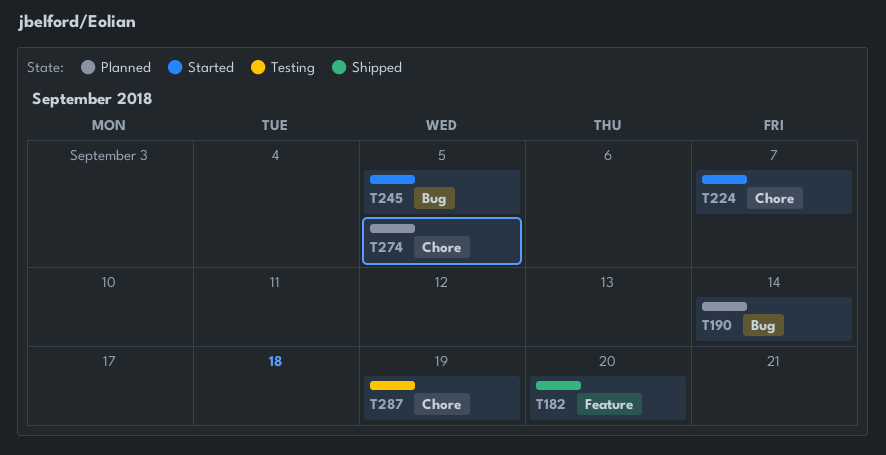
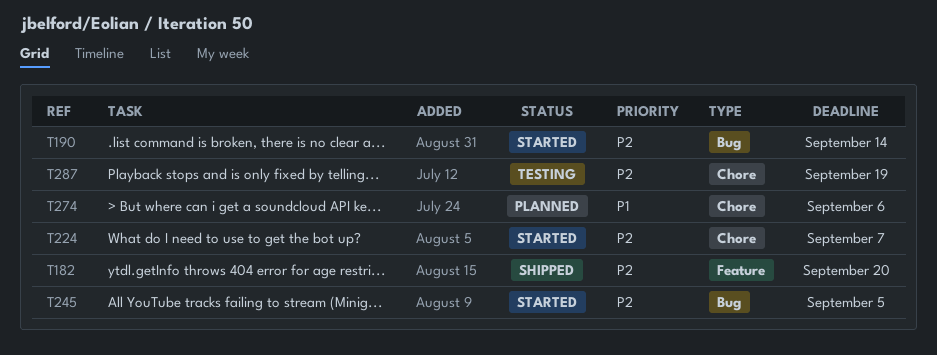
T190, status: Planned -> Started
T274, due: Sep 5 -> Sep 6

